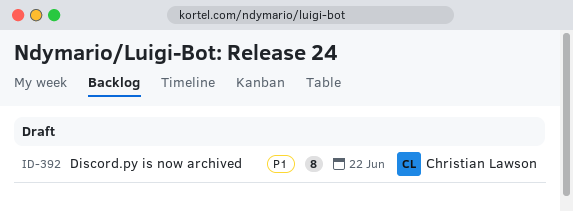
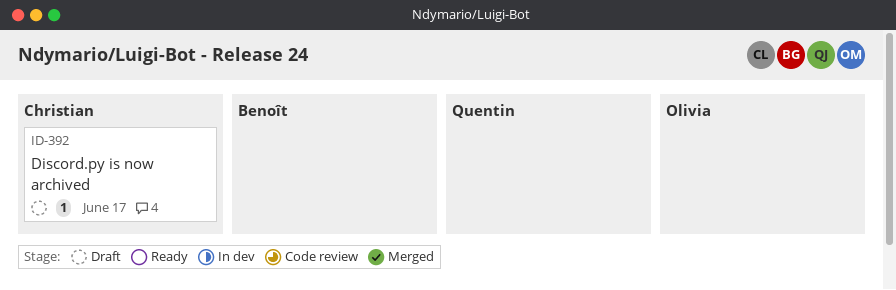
ID-392, estimate: 8 -> 1
ID-392, due: Jun 22 -> Jun 17

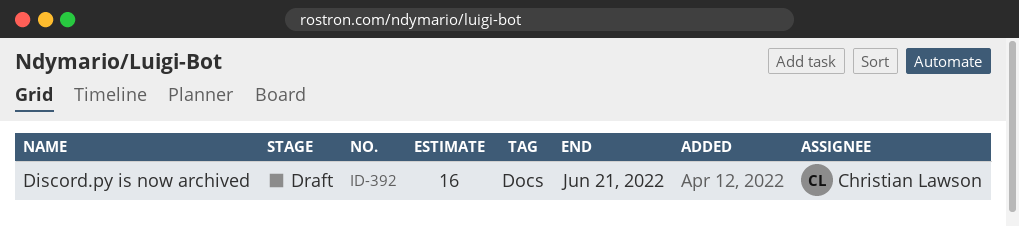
ID-392, estimate: 1 -> 16
ID-392, due: Jun 17 -> Jun 21

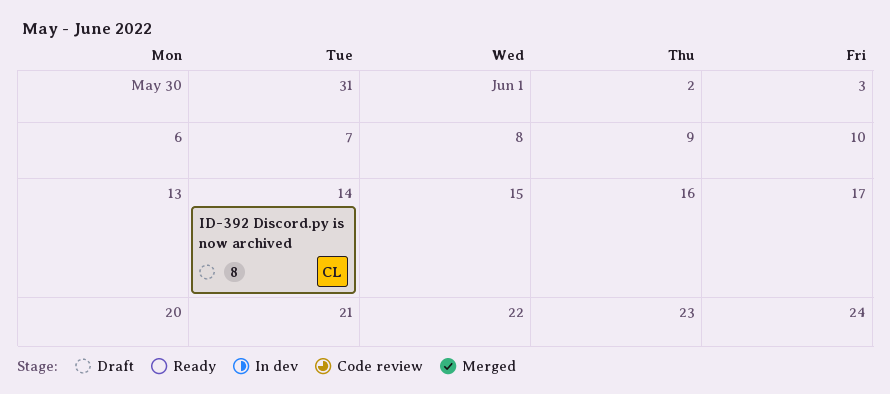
ID-392, estimate: 16 -> 8
ID-392, due: Jun 21 -> Jun 14

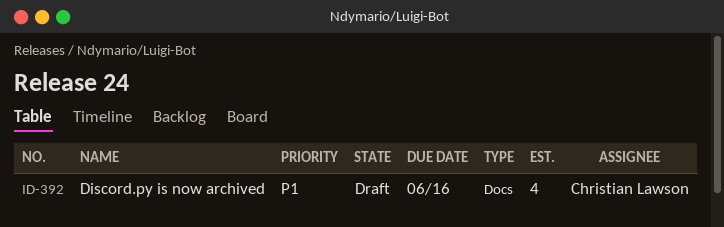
ID-392, estimate: 8 -> 4
ID-392, due: Jun 14 -> Jun 16

